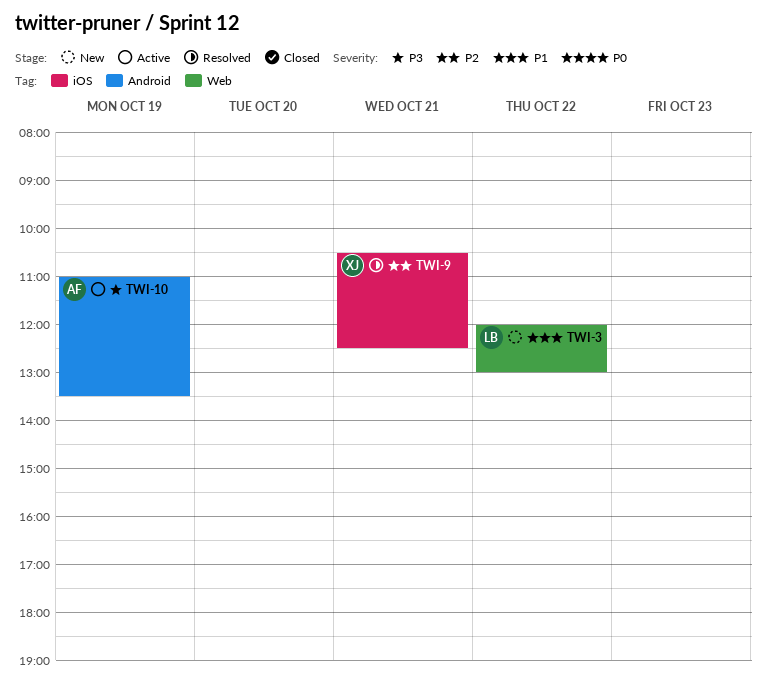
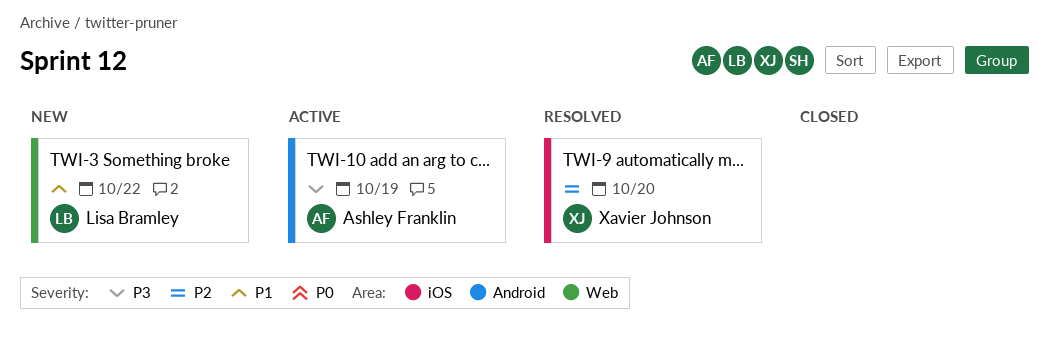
TWI-9, day: Oct 21 -> Oct 20

